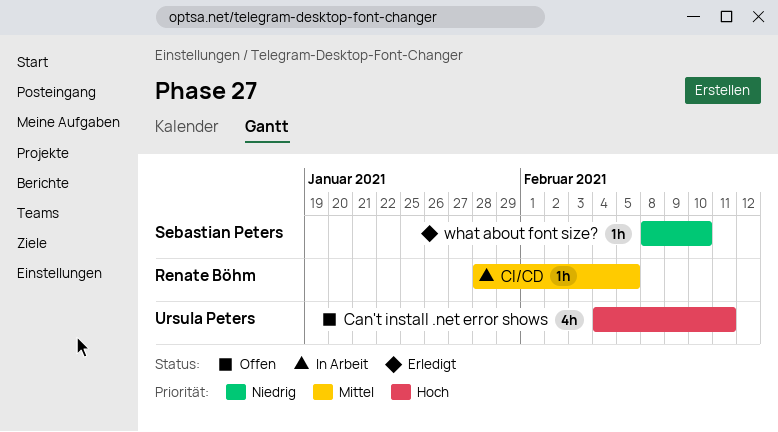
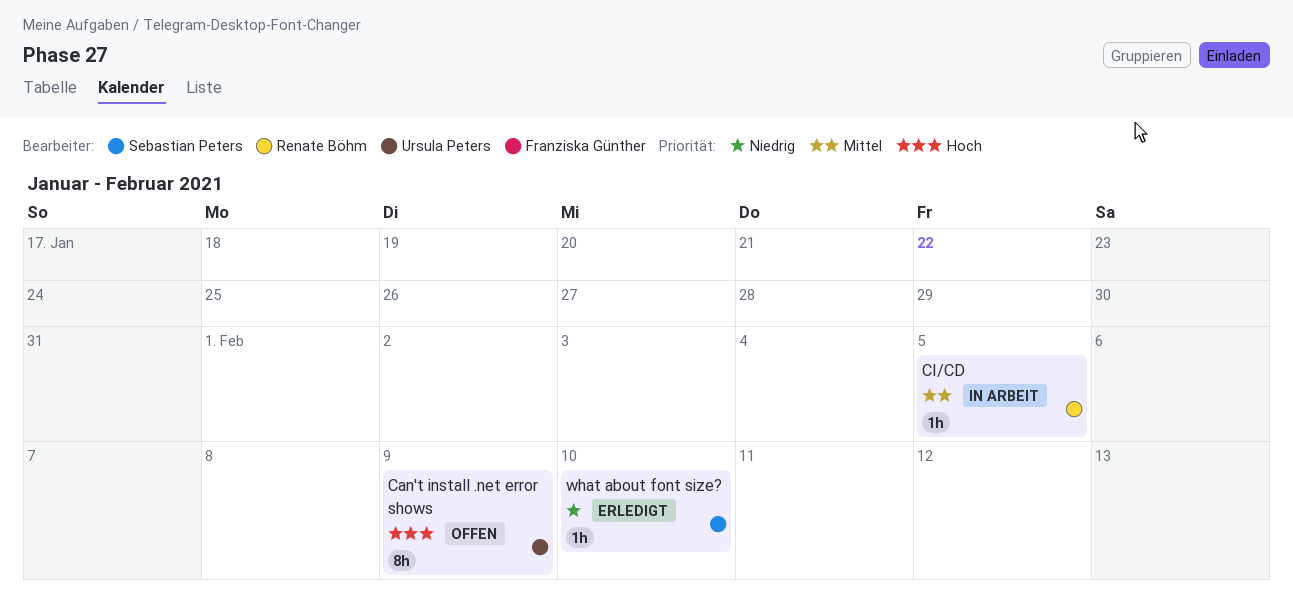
Can't install .net error shows, estimate: 4h -> 8h
Can't install .net error shows, due: Feb 11 -> Feb 9

